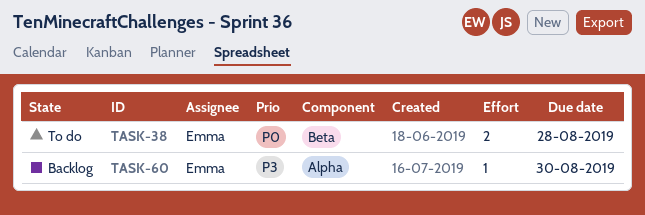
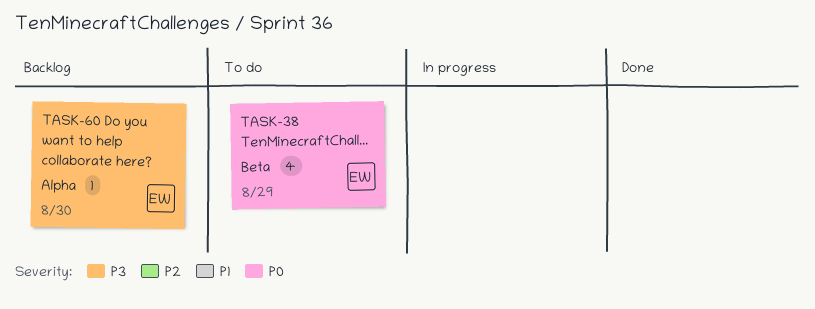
TASK-38, estimate: 2 -> 4
TASK-38, due: Aug 28 -> Aug 29

